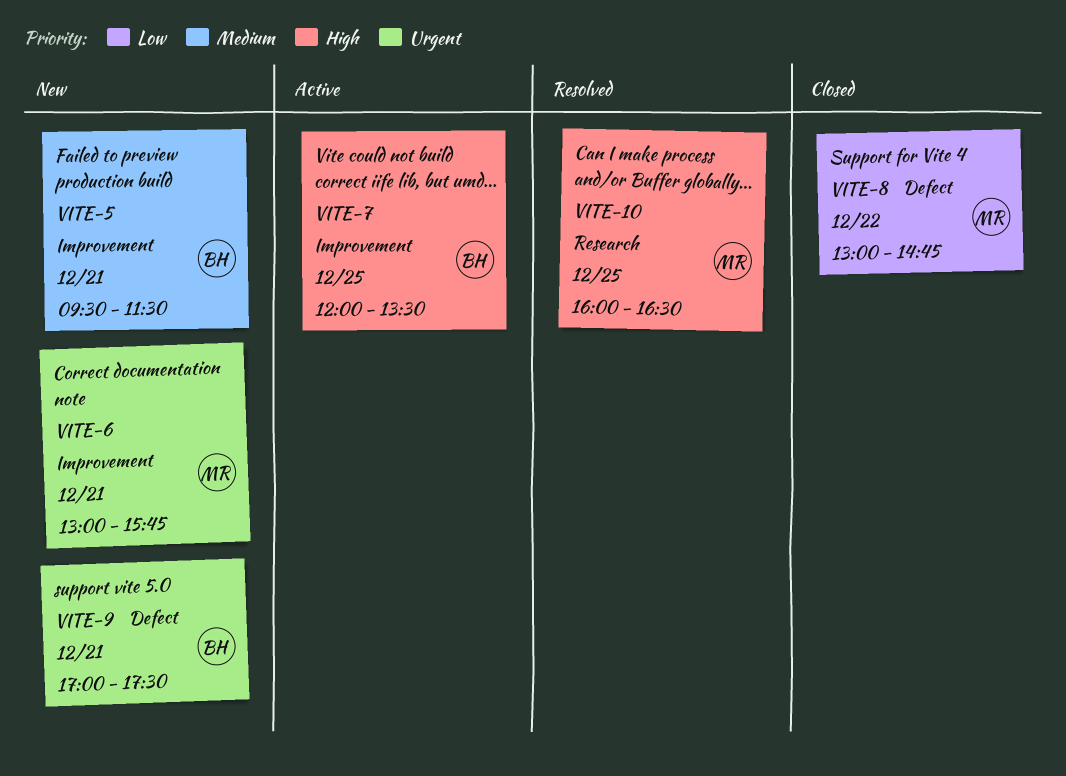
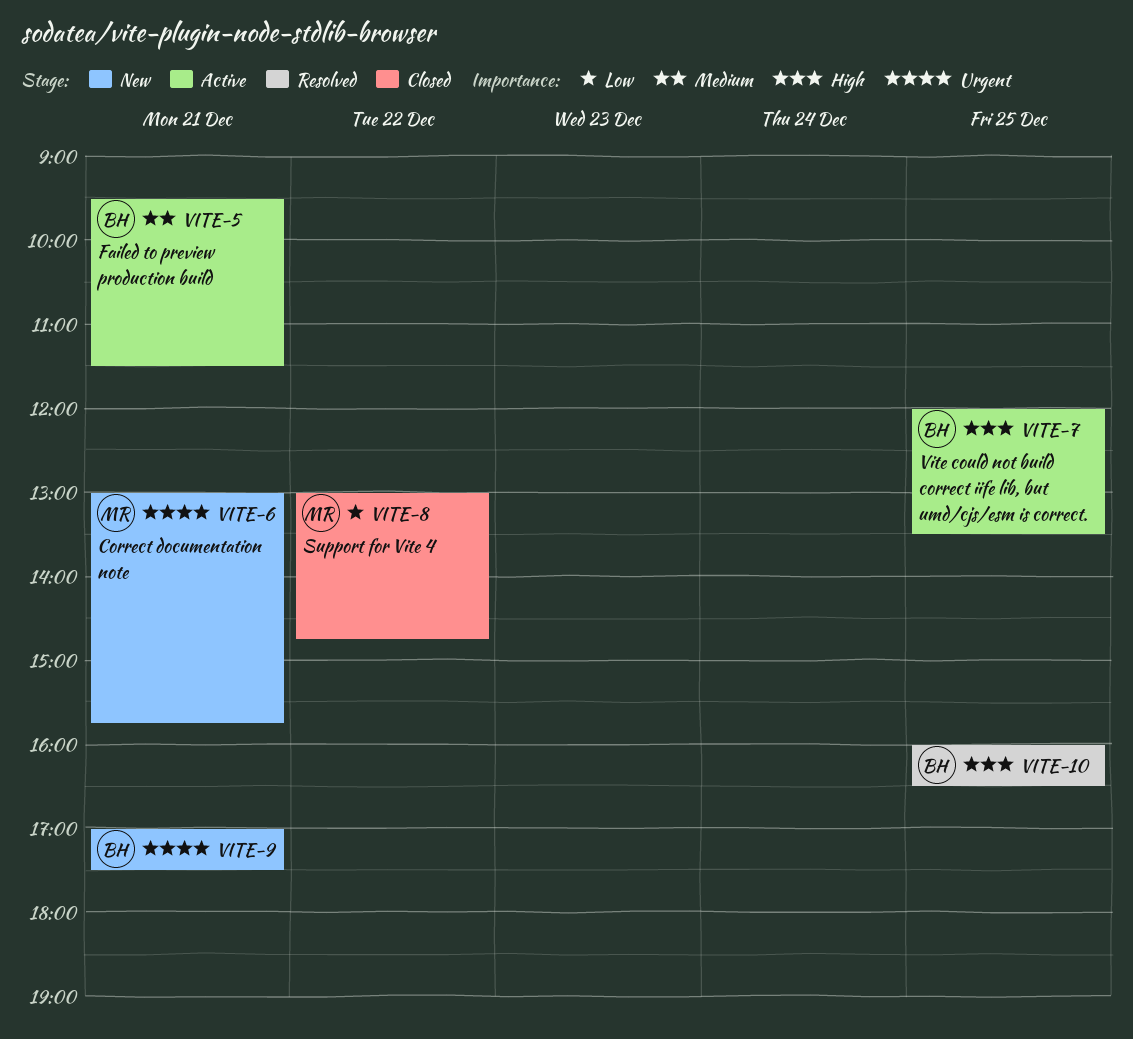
VITE-5, status: New -> Active
VITE-10, owner: MR -> BH

